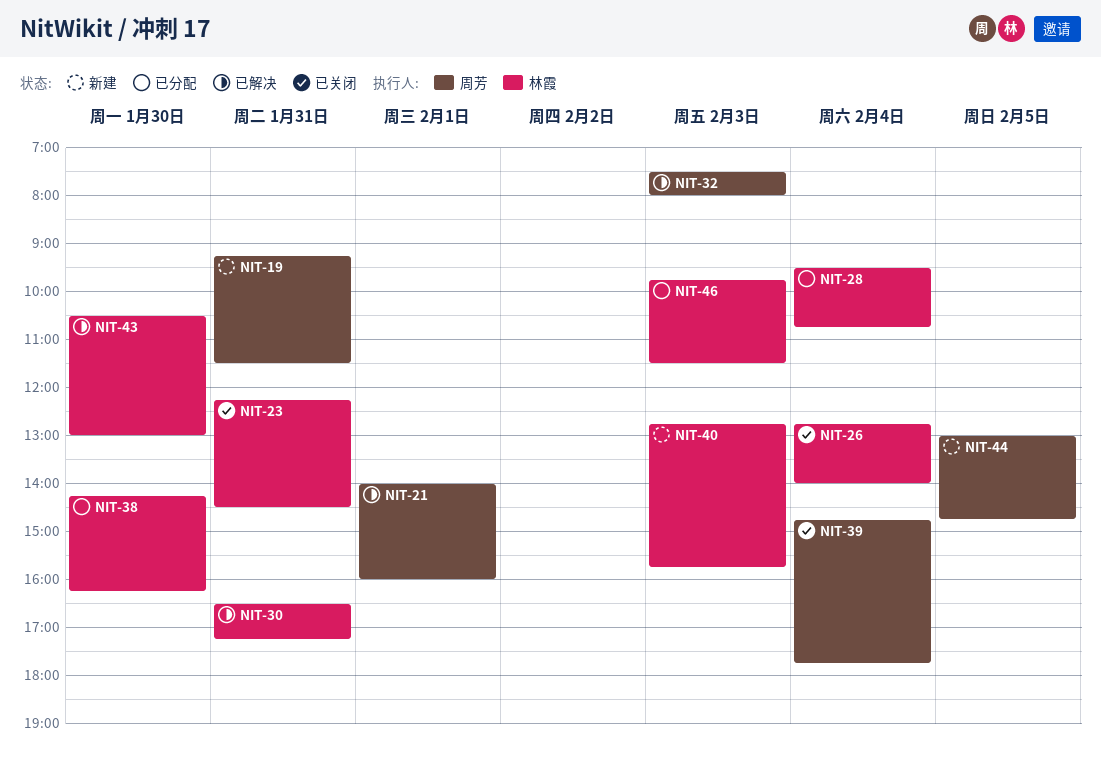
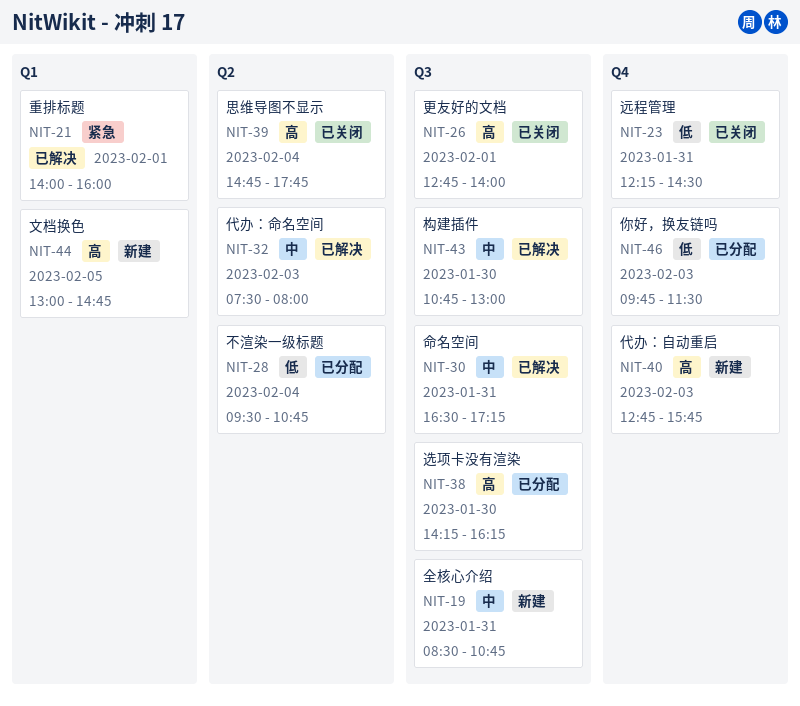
NIT-19, begins: 09:15 -> 08:30
NIT-19, ends: 11:30 -> 10:45
NIT-26, day: Feb 4 -> Feb 1
NIT-43, begins: 10:30 -> 10:45

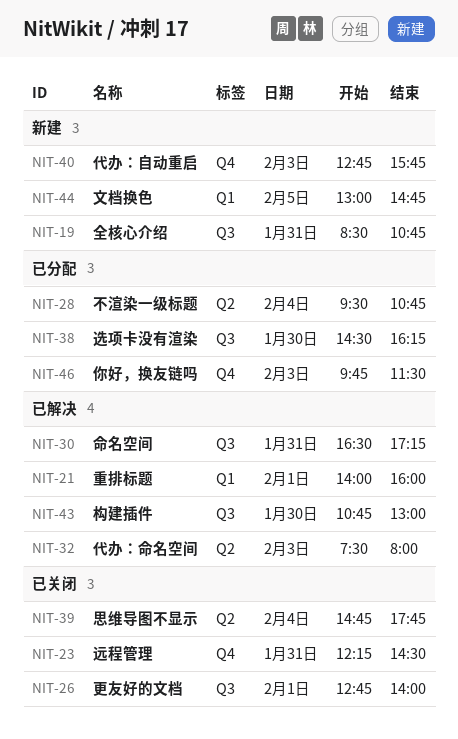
NIT-38, begins: 14:15 -> 14:30

